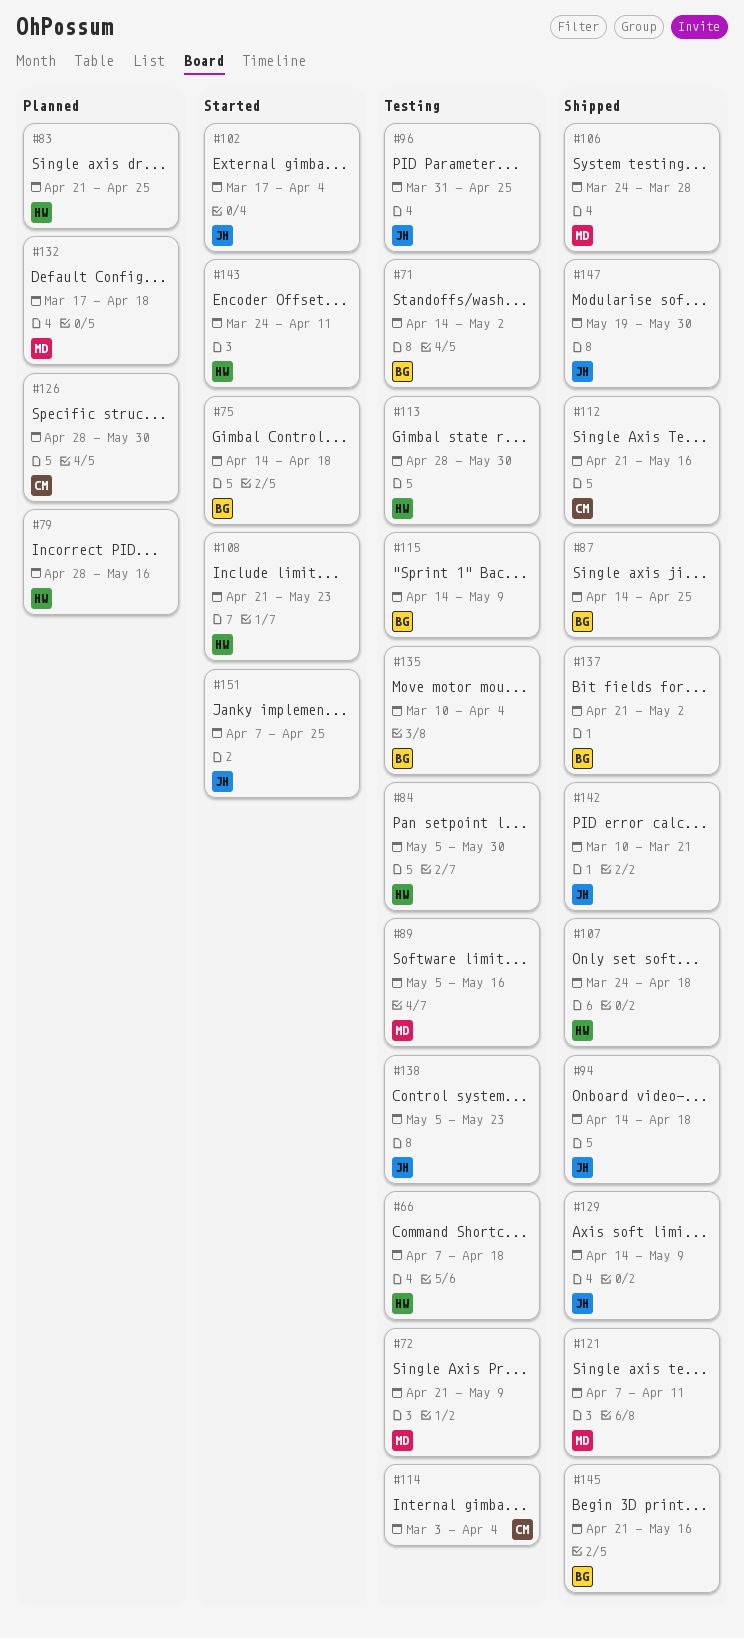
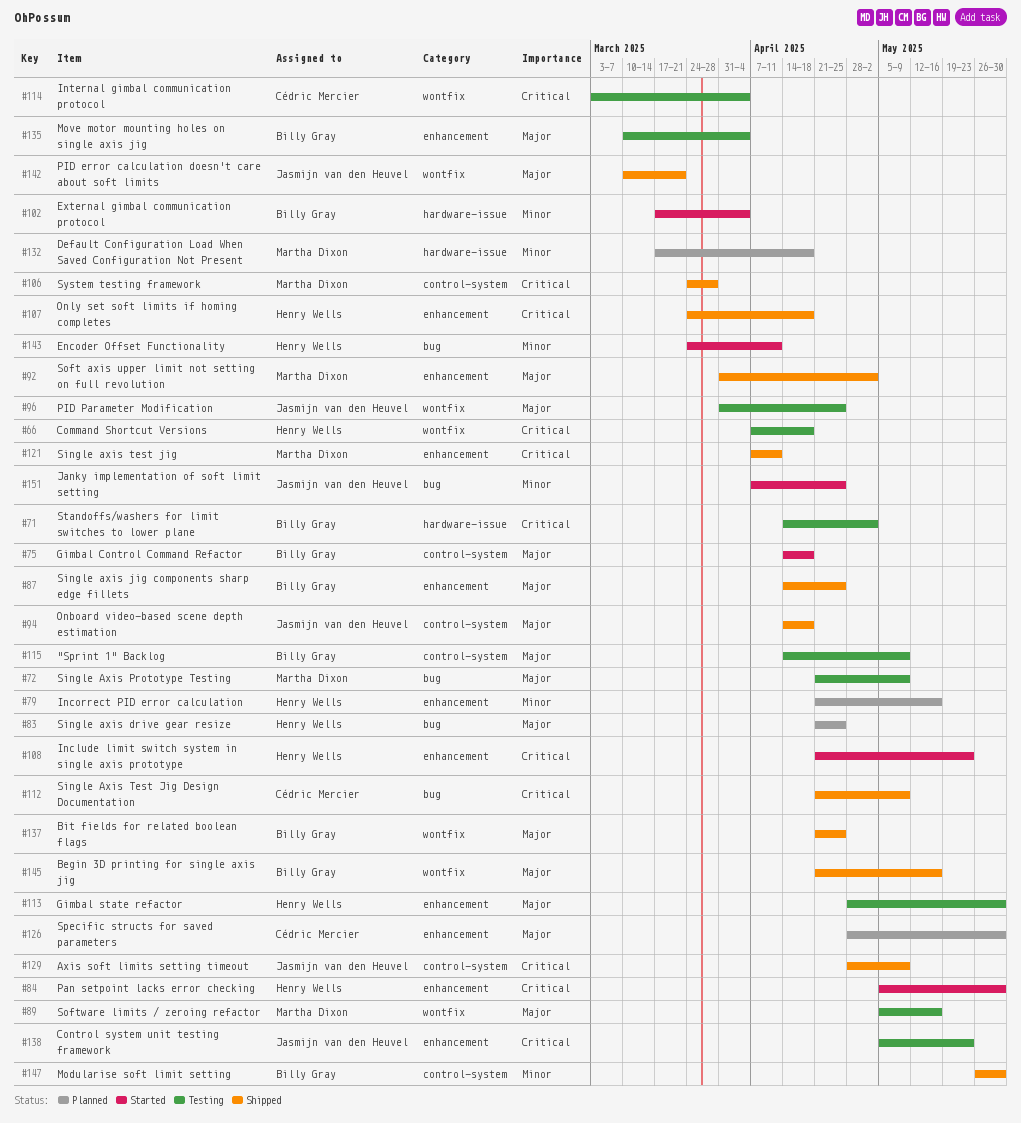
#79, start: Apr 28 -> Apr 21
#84, status: Testing -> Started
#92: none -> present
#102, owner: Jasmijn van den Heuvel -> Billy Gray
#112, due: May 16 -> May 9
#129, start: Apr 14 -> Apr 28
#137, due: May 2 -> Apr 25
#147, owner: Jasmijn van den Heuvel -> Billy Gray
#147, start: May 19 -> May 26

